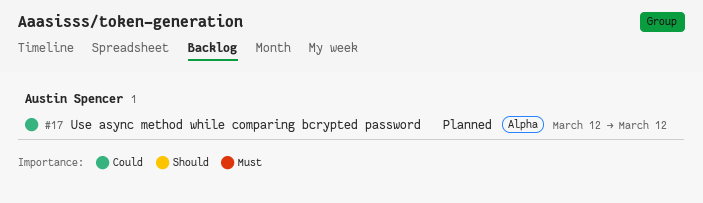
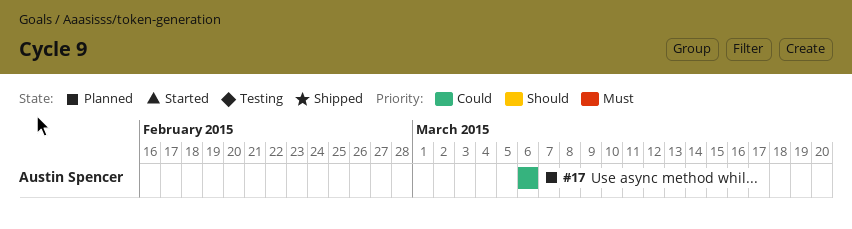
#17, start: Mar 12 -> Mar 6
#17, due: Mar 12 -> Mar 6

